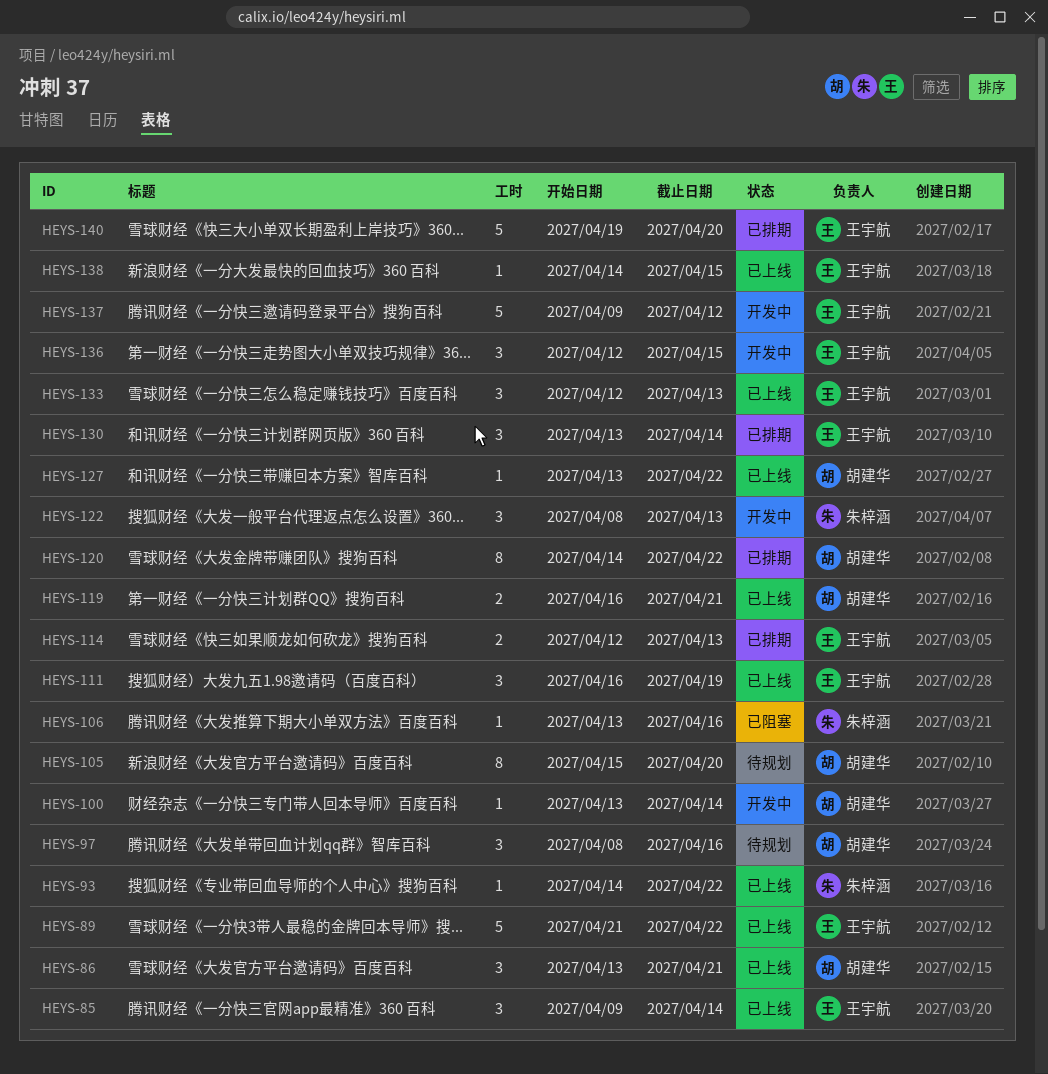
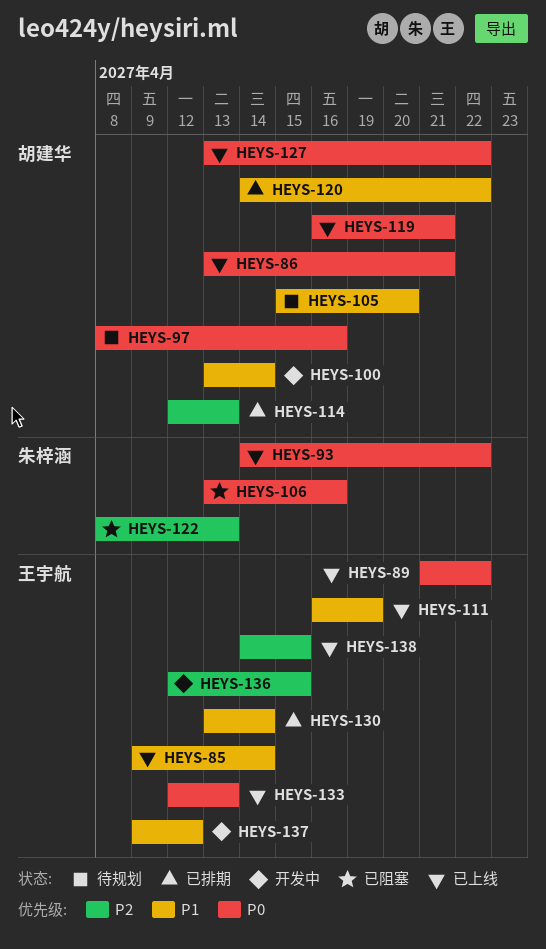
HEYS-114, owner: 王宇航 -> 胡建华
HEYS-122, status: 开发中 -> 已阻塞
HEYS-140: present -> none

